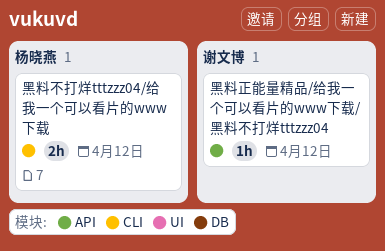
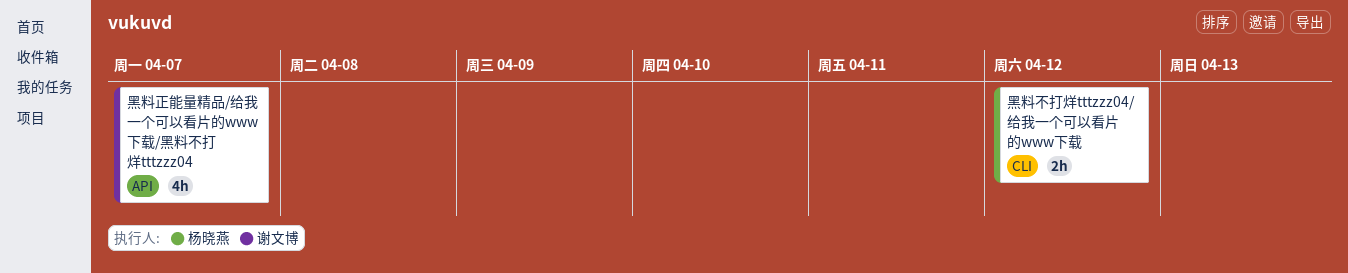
黑料正能量精品/给我一个可以看片的www下载/黑料不打烊tttzzz04, estimate: 1h -> 4h
黑料正能量精品/给我一个可以看片的www下载/黑料不打烊tttzzz04, due: Apr 12 -> Apr 7

